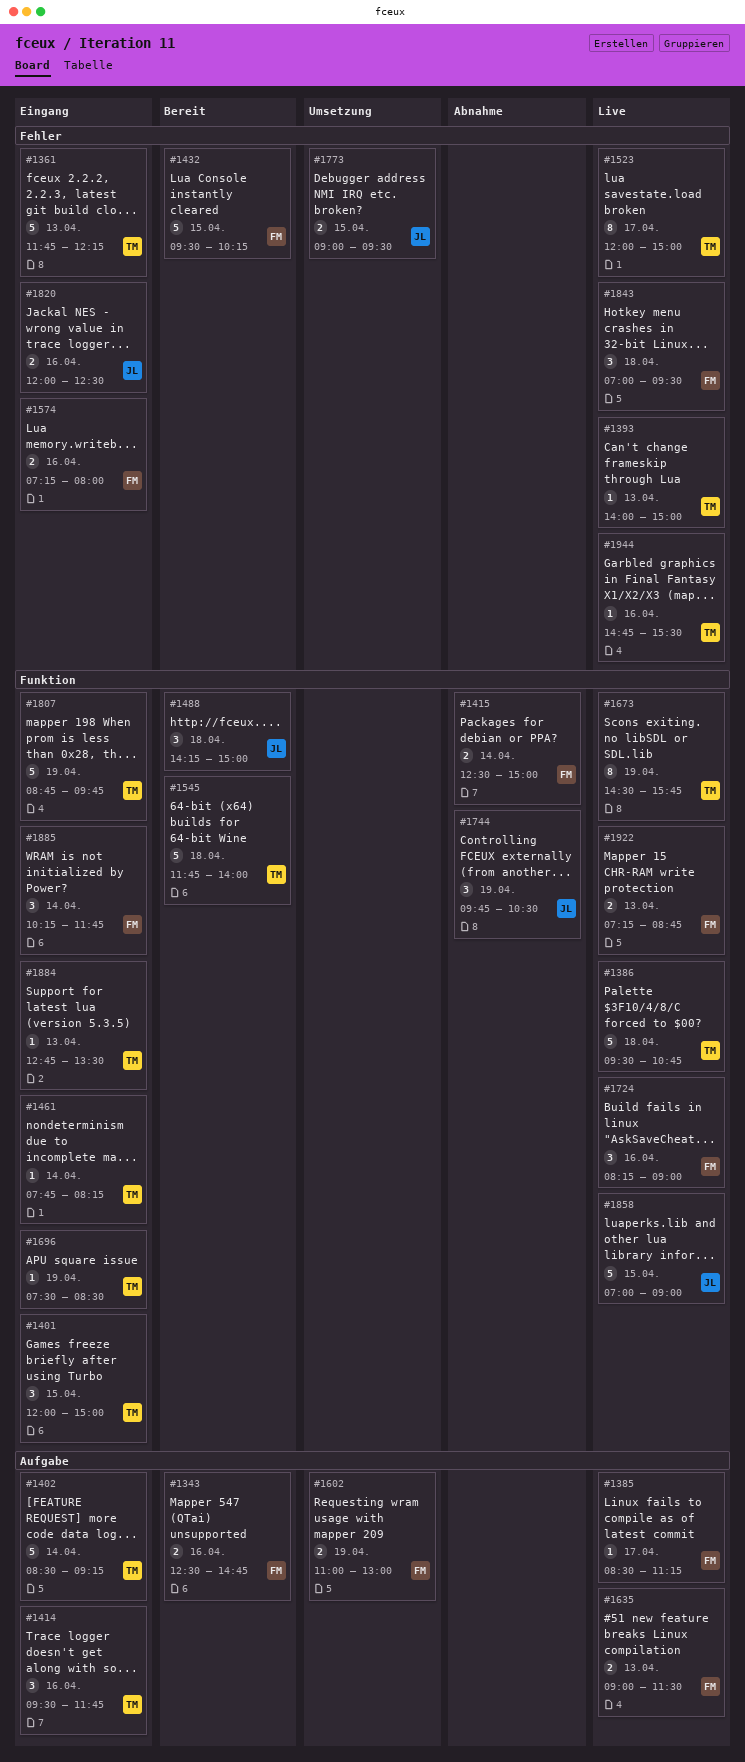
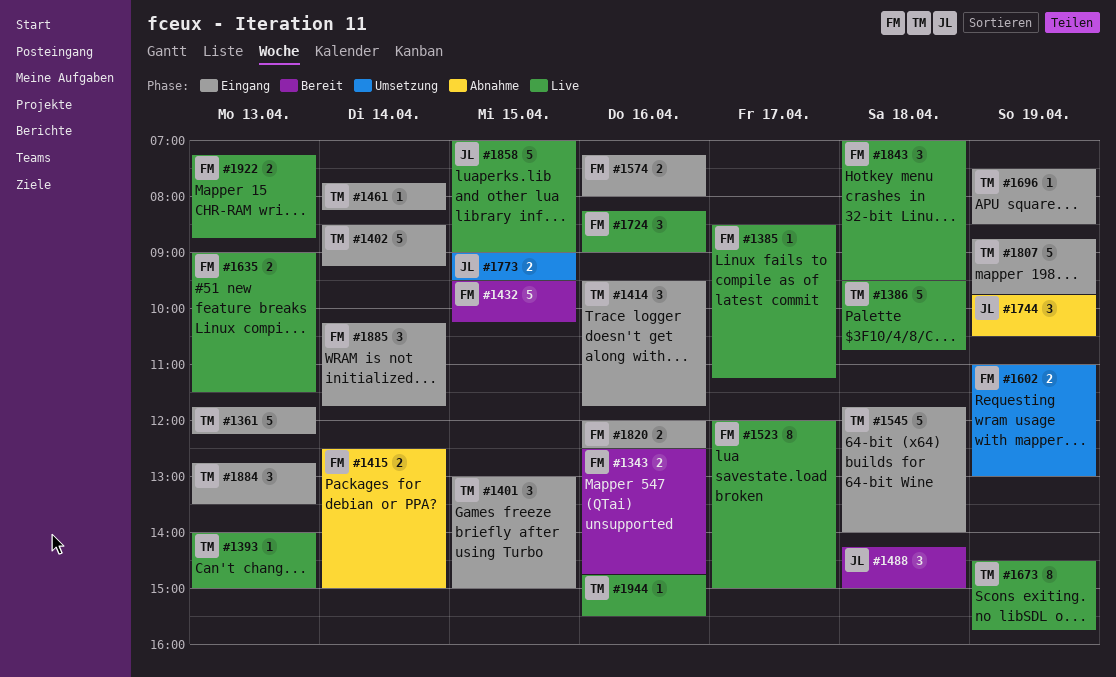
#1401, begins: 12:00 -> 13:00
#1523, owner: TM -> FM
#1545, status: Bereit -> Eingang
#1820, owner: JL -> FM
#1884, estimate: 1 -> 3

